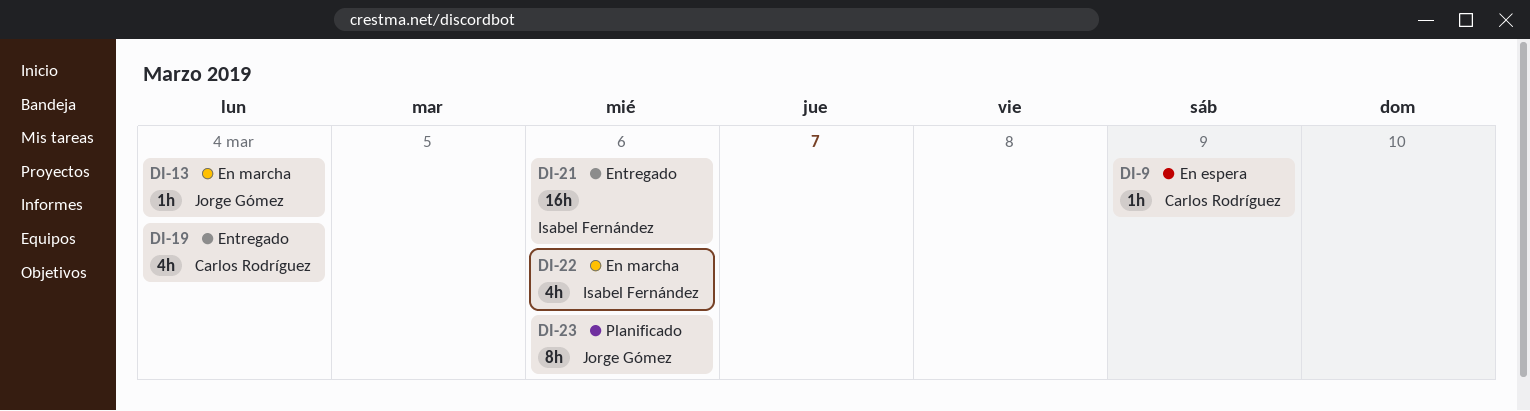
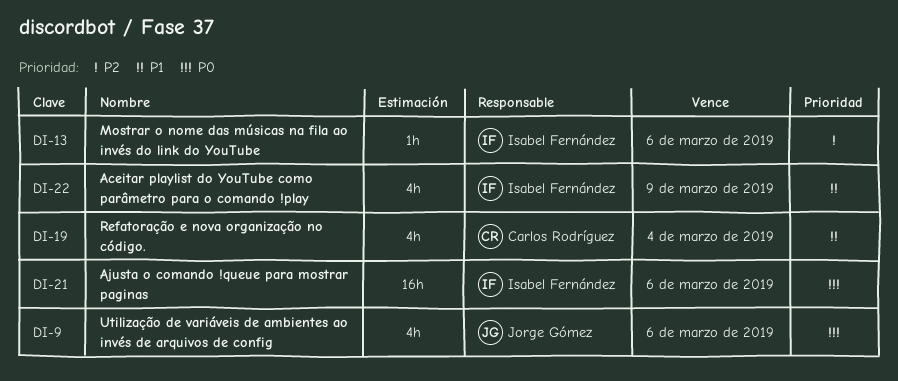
DI-9, owner: Carlos Rodríguez -> Jorge Gómez
DI-9, estimate: 1h -> 4h
DI-9, due: Mar 9 -> Mar 6
DI-13, owner: Jorge Gómez -> Isabel Fernández
DI-13, due: Mar 4 -> Mar 6
DI-22, due: Mar 6 -> Mar 9
DI-23: present -> none

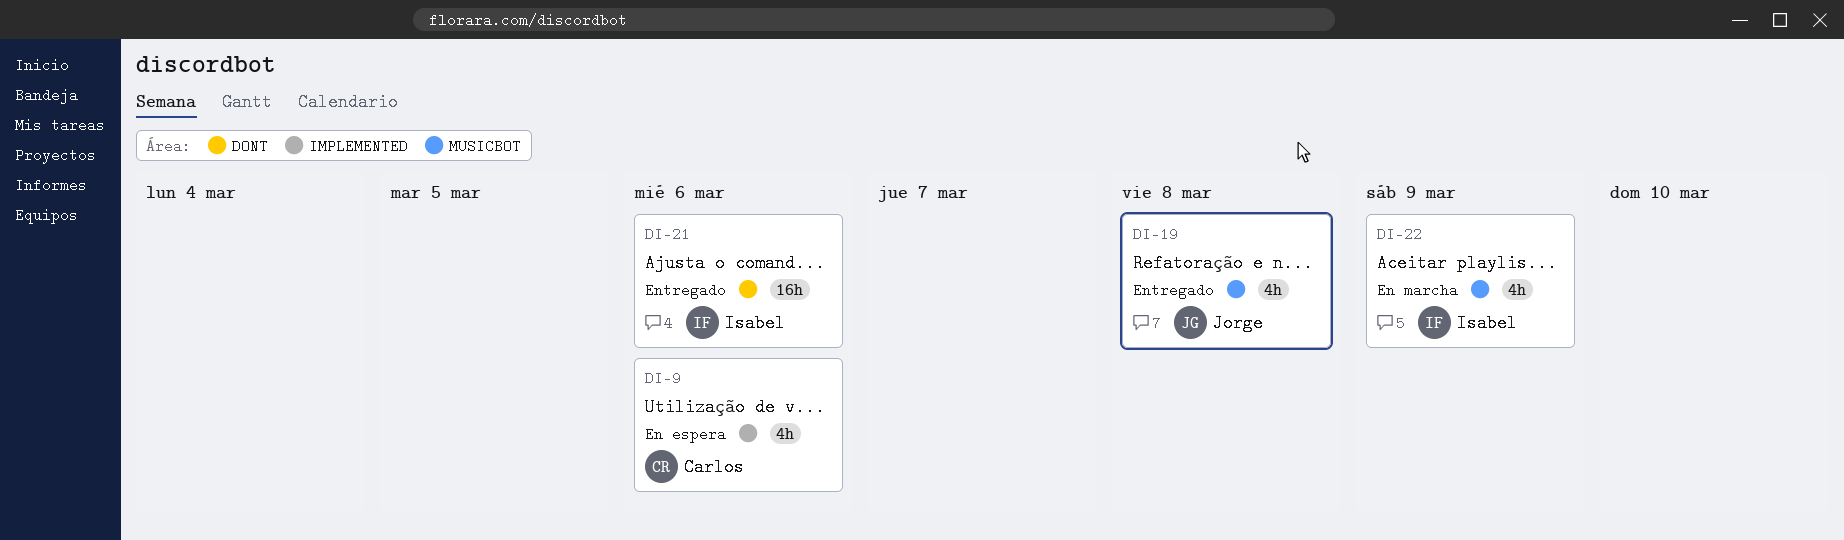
DI-9, owner: Jorge Gómez -> Carlos Rodríguez
DI-13: present -> none
DI-19, owner: Carlos Rodríguez -> Jorge Gómez
DI-19, due: Mar 4 -> Mar 8

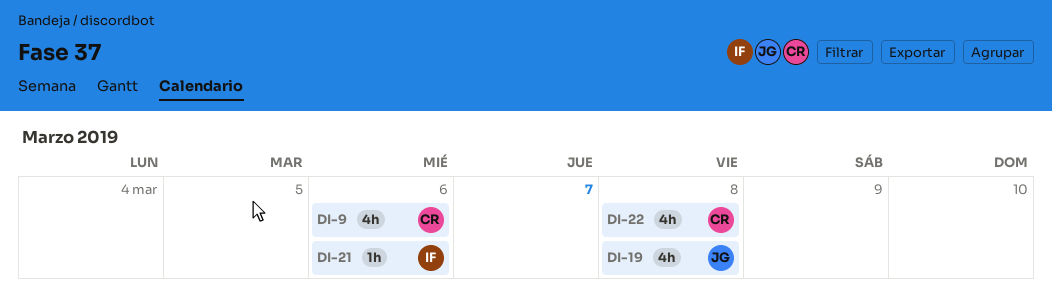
DI-21, estimate: 16h -> 1h
DI-22, owner: Isabel -> Carlos
DI-22, due: Mar 9 -> Mar 8

